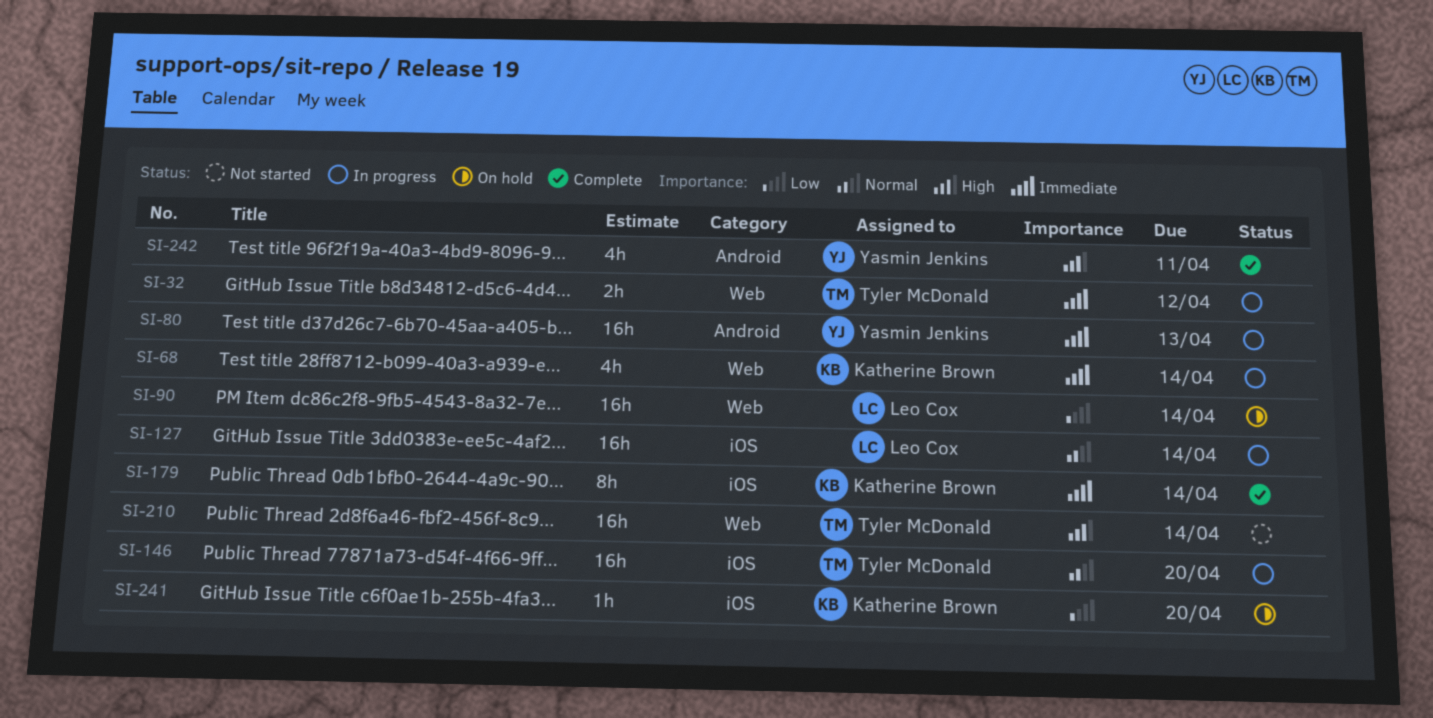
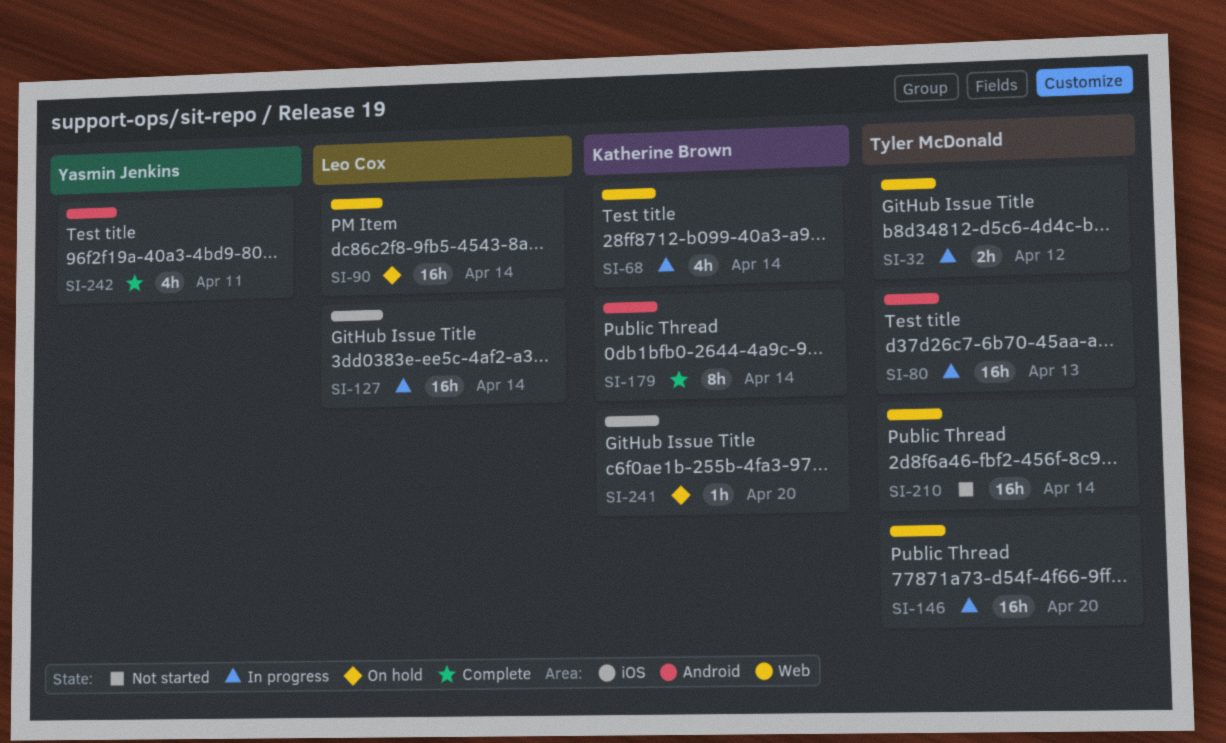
SI-80, owner: Yasmin Jenkins -> Tyler McDonald
SI-146, label: iOS -> Web
SI-179, label: iOS -> Android

